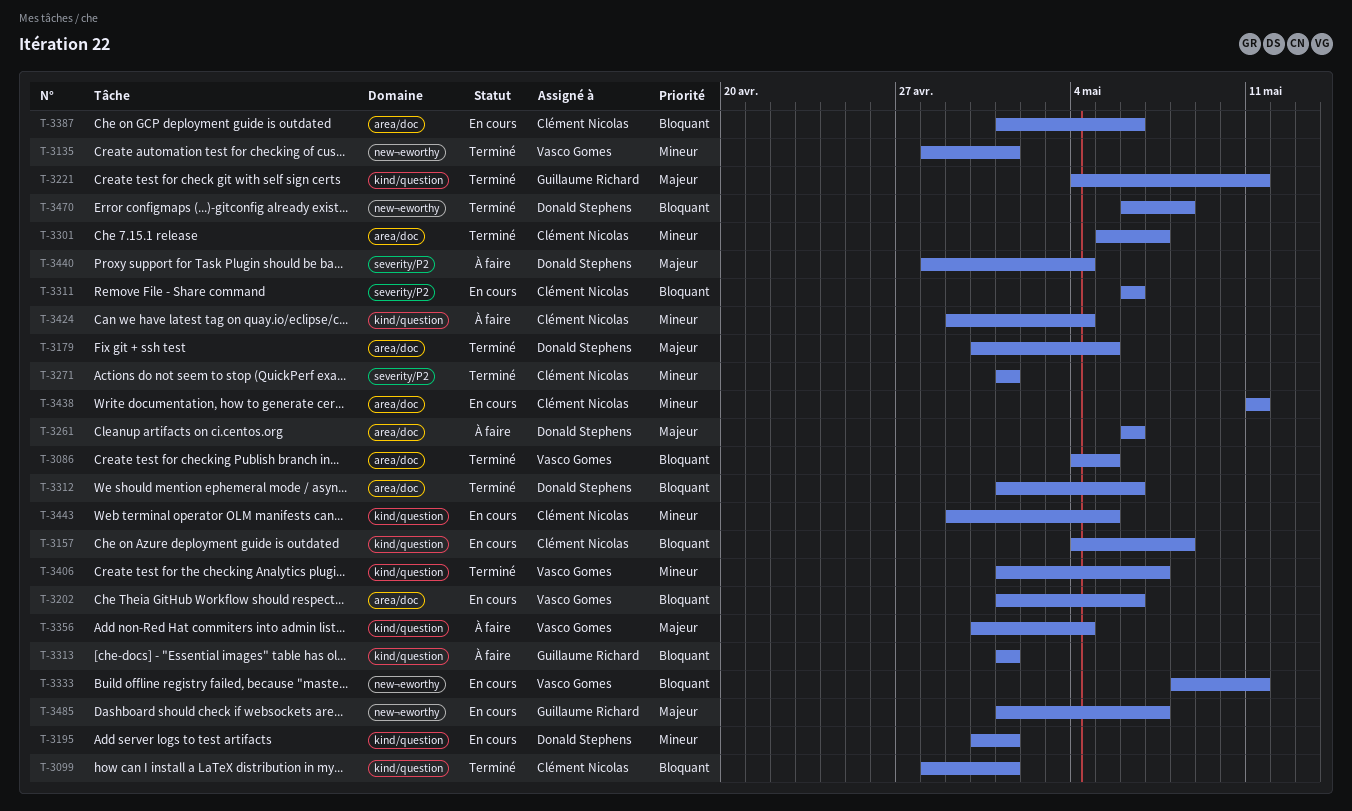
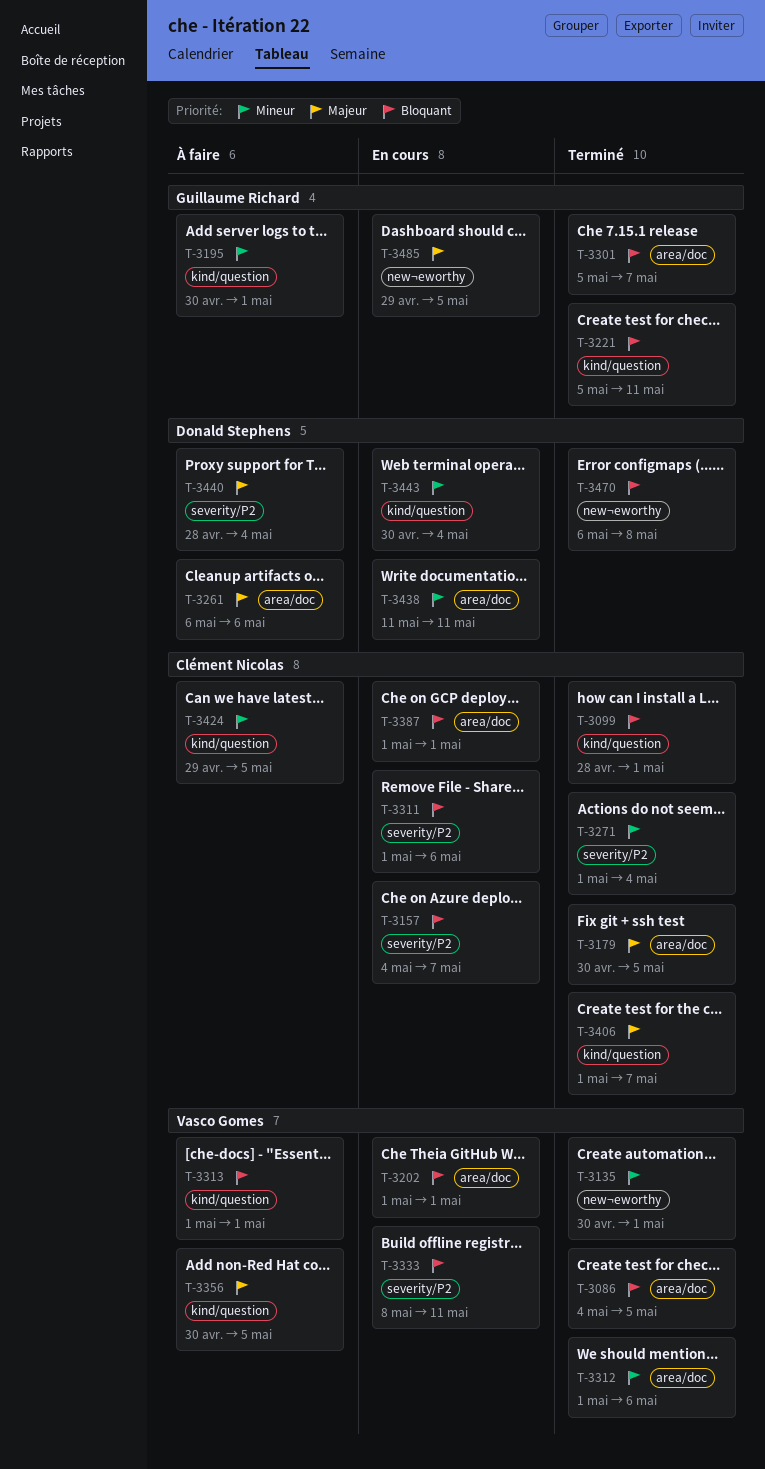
T-3135, start: Apr 28 -> Apr 30
T-3157, label: kind/question -> severity/P2
T-3157, due: May 8 -> May 7
T-3179, owner: Donald Stephens -> Clément Nicolas
T-3195, status: En cours -> À faire
T-3195, owner: Donald Stephens -> Guillaume Richard
T-3202, due: May 6 -> May 1
T-3221, priority: Majeur -> Bloquant
T-3221, start: May 4 -> May 5
T-3271, due: May 1 -> May 4
T-3301, owner: Clément Nicolas -> Guillaume Richard
T-3301, priority: Mineur -> Bloquant
T-3311, start: May 6 -> May 1
T-3312, owner: Donald Stephens -> Vasco Gomes
T-3312, priority: Bloquant -> Mineur
T-3313, owner: Guillaume Richard -> Vasco Gomes
T-3333, label: new¬eworthy -> severity/P2
T-3356, due: May 4 -> May 5
T-3387, due: May 6 -> May 1
T-3406, owner: Vasco Gomes -> Clément Nicolas
T-3406, priority: Mineur -> Majeur
T-3424, due: May 4 -> May 5
T-3438, owner: Clément Nicolas -> Donald Stephens
T-3443, owner: Clément Nicolas -> Donald Stephens
T-3443, start: Apr 29 -> Apr 30
T-3443, due: May 5 -> May 4
T-3485, start: May 1 -> Apr 29
T-3485, due: May 7 -> May 5

